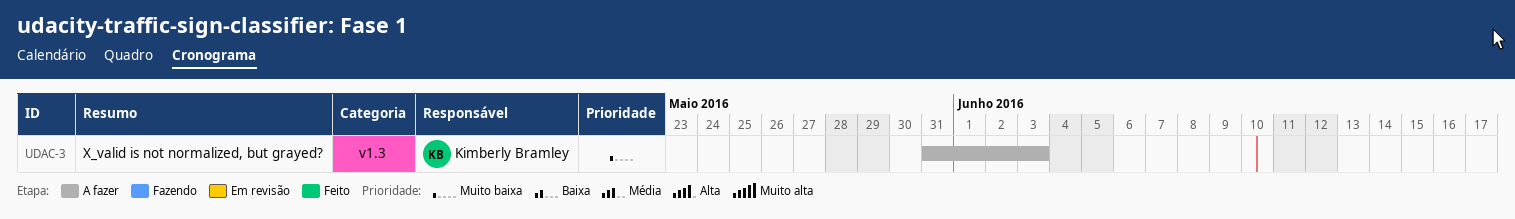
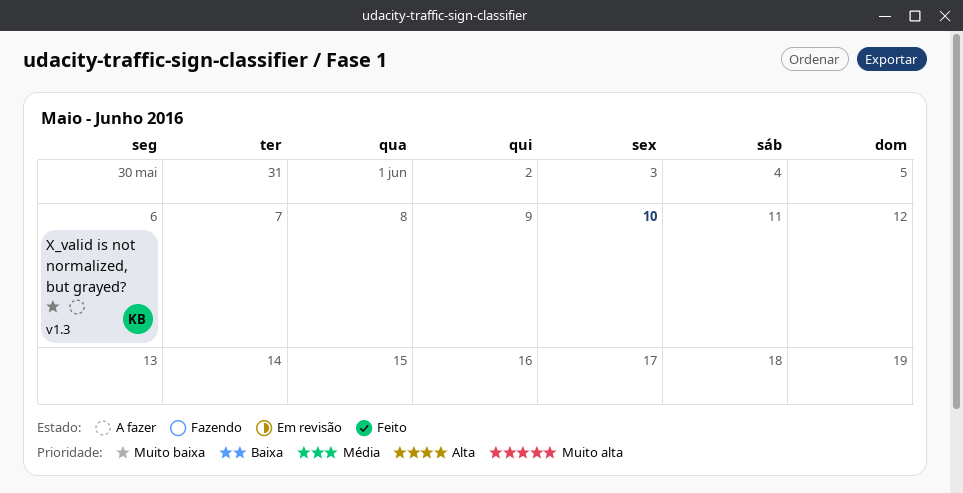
X_valid is not normalized, but grayed?, due: Jun 3 -> Jun 6

